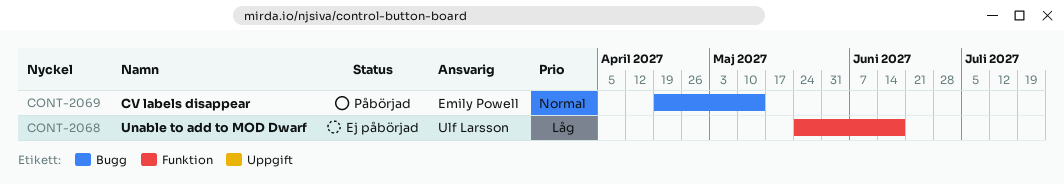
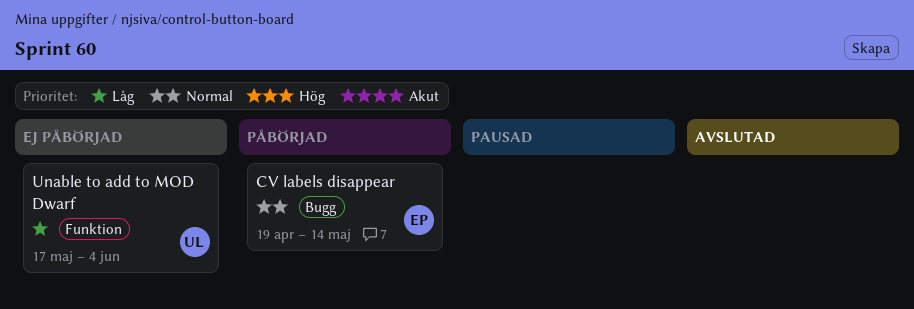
Unable to add to MOD Dwarf, start: May 24 -> May 17
Unable to add to MOD Dwarf, due: Jun 18 -> Jun 4

